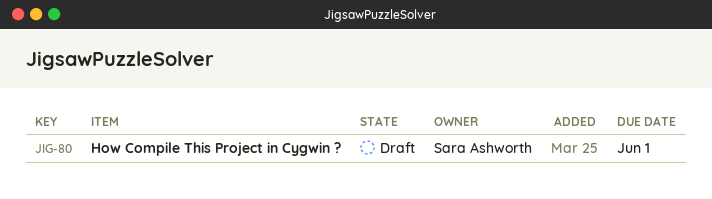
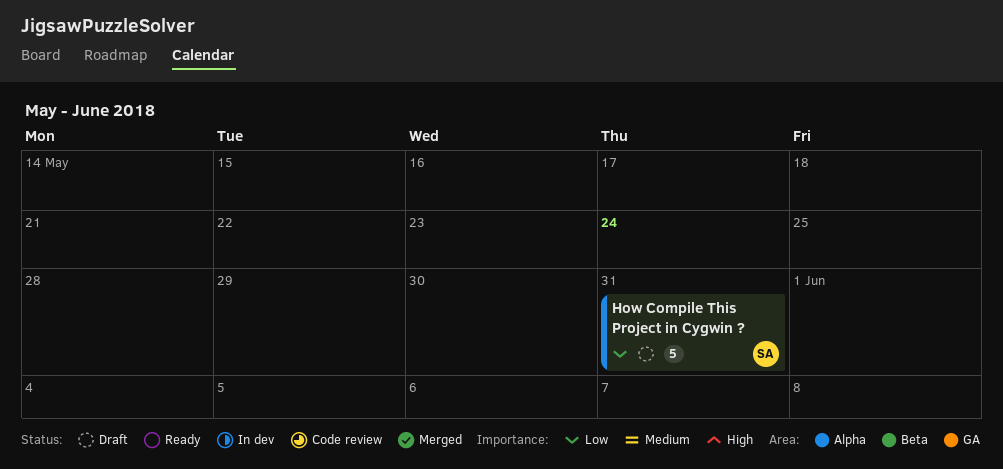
How Compile This Project in Cygwin ?, due: Jun 1 -> May 31

